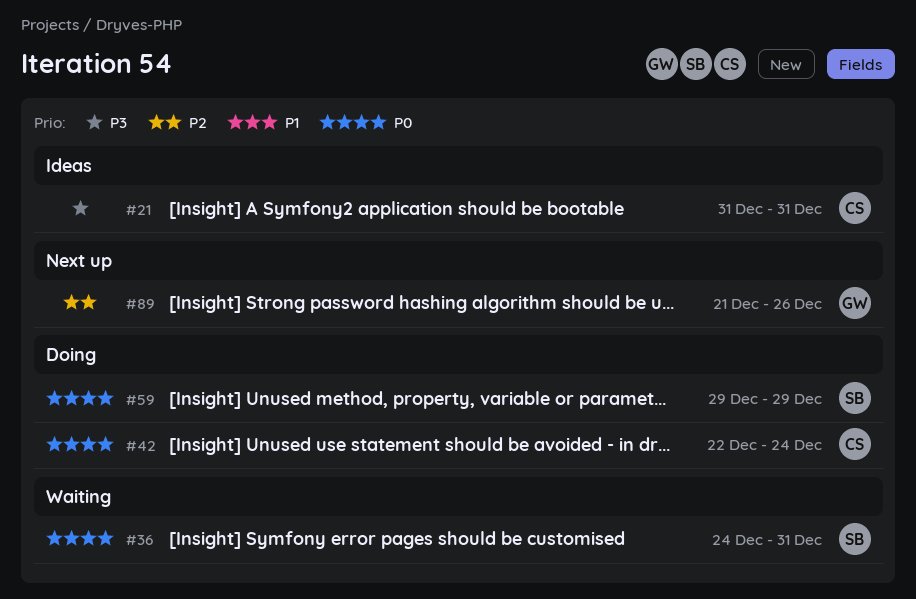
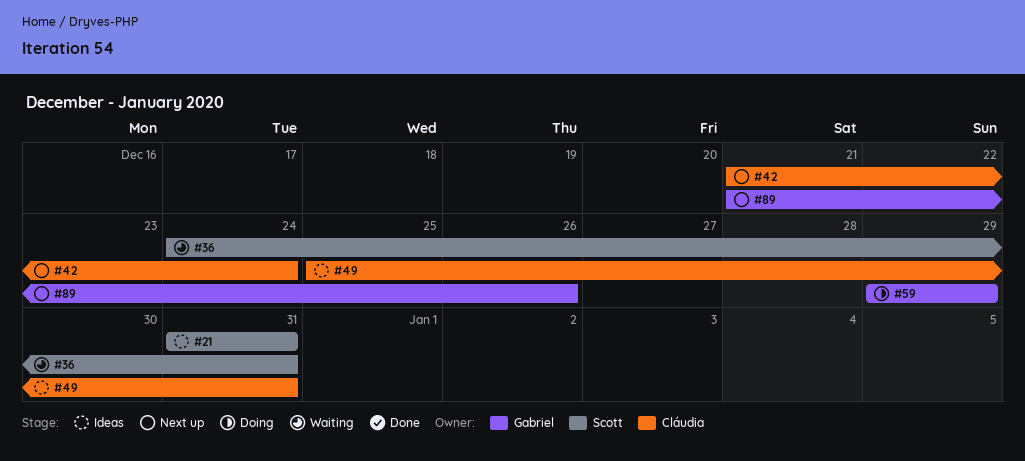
#21, owner: Cláudia -> Scott
#42, status: Doing -> Next up
#42, start: Dec 22 -> Dec 21
#49: none -> present
#59, owner: Scott -> Gabriel

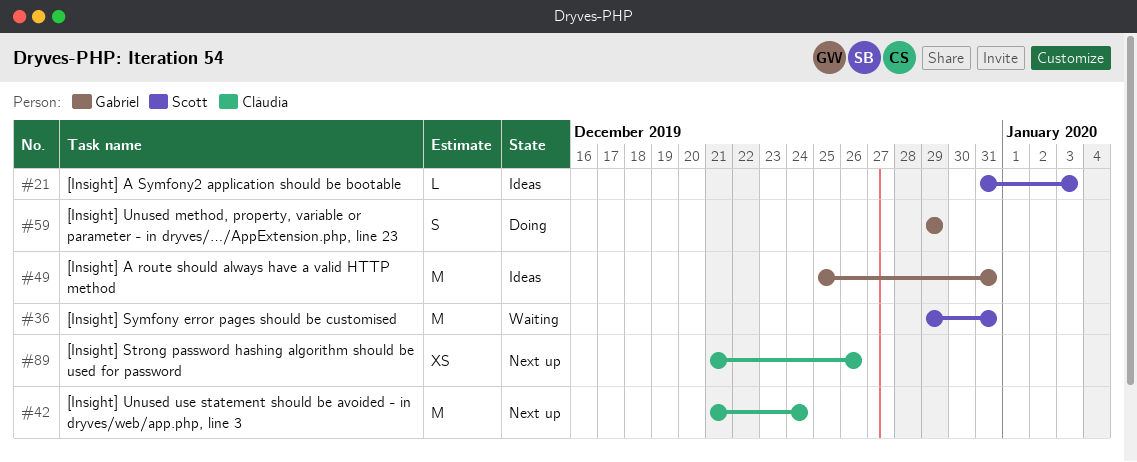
#21, due: Dec 31 -> Jan 3
#36, start: Dec 24 -> Dec 29
#49, owner: Cláudia -> Gabriel
#89, owner: Gabriel -> Cláudia

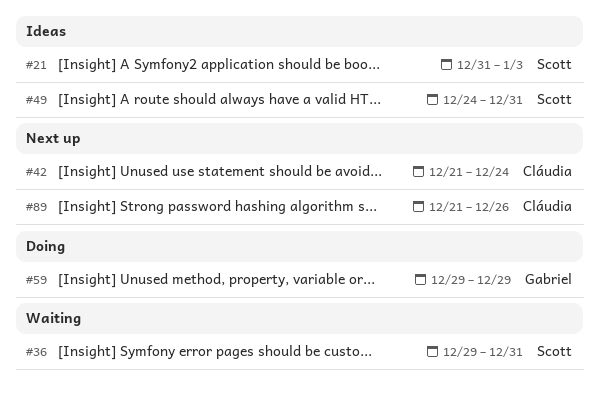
#49, owner: Gabriel -> Scott
#49, start: Dec 25 -> Dec 24

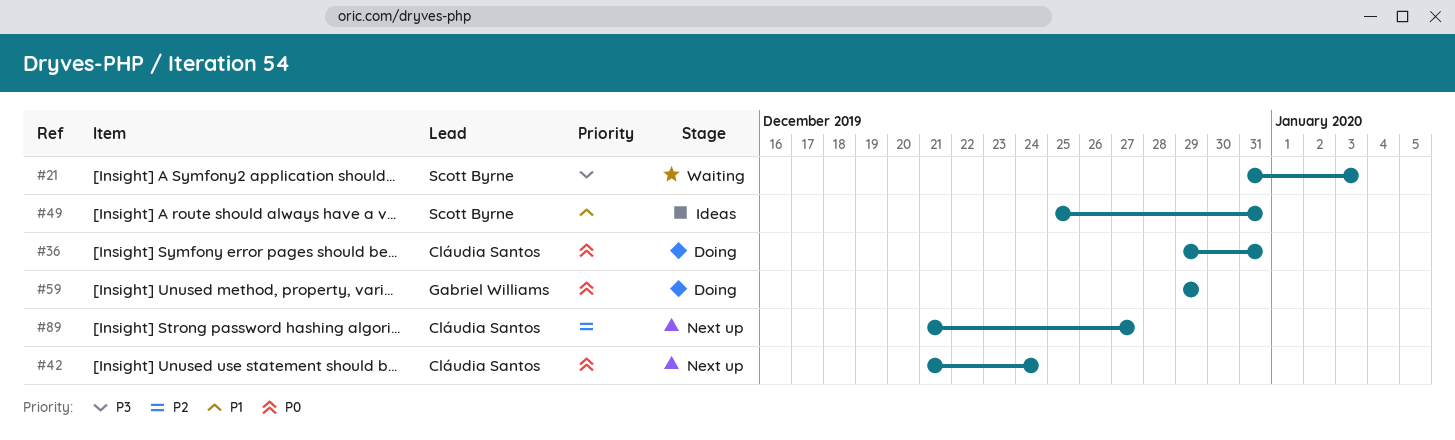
#21, status: Ideas -> Waiting
#36, status: Waiting -> Doing
#36, owner: Scott Byrne -> Cláudia Santos
#49, start: Dec 24 -> Dec 25
#89, due: Dec 26 -> Dec 27

